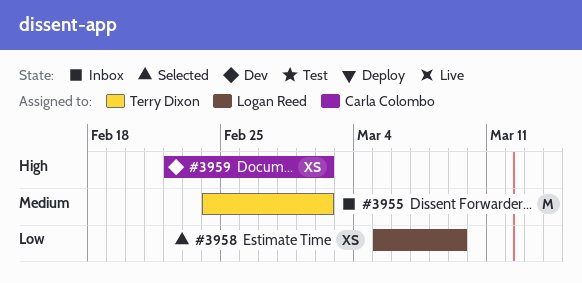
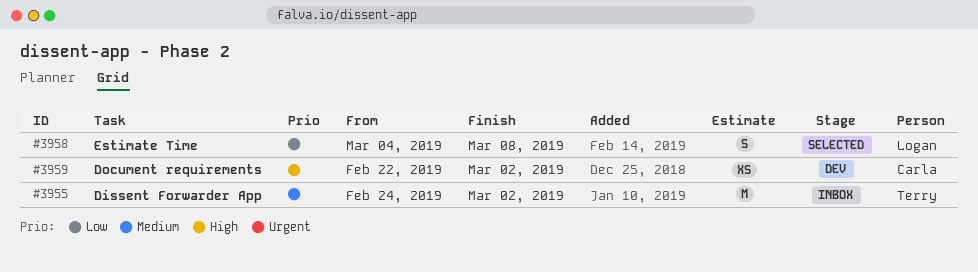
#3958, estimate: XS -> S
#3958, start: Mar 5 -> Mar 4
#3958, due: Mar 9 -> Mar 8

